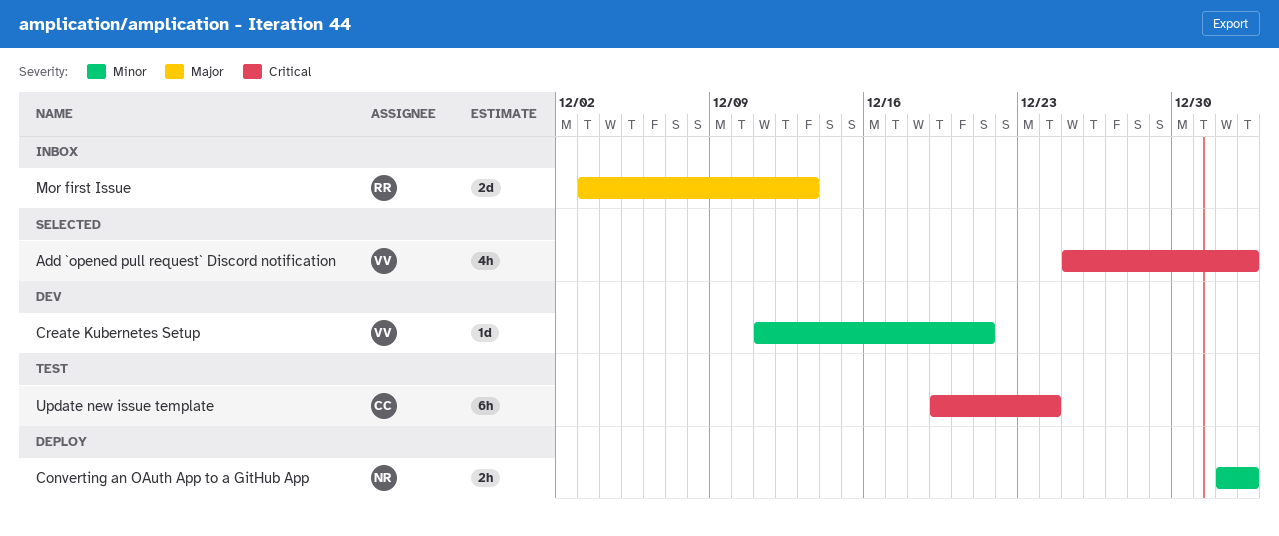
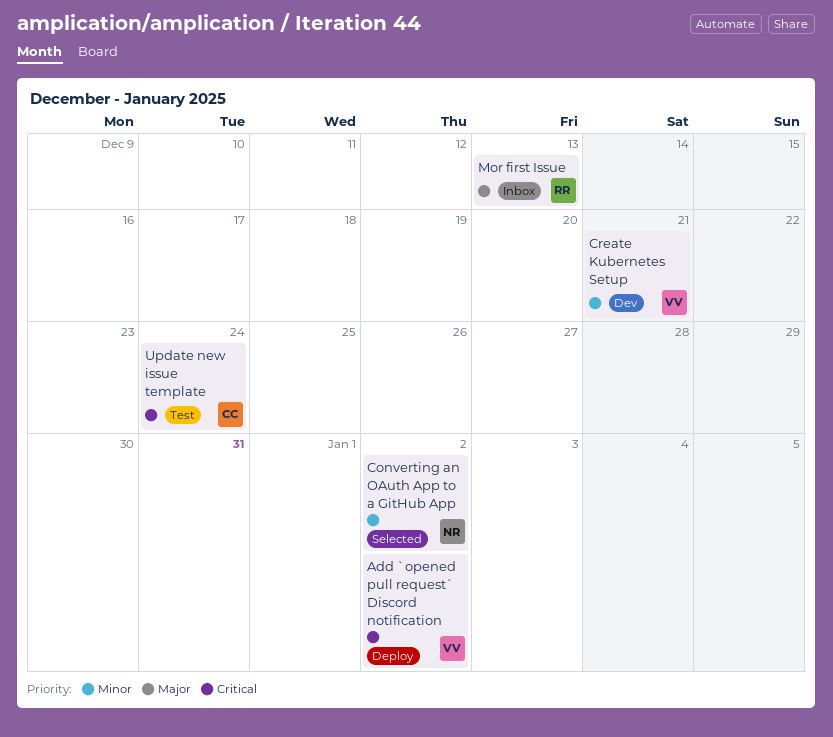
Add `opened pull request` Discord notification, status: Selected -> Deploy
Converting an OAuth App to a GitHub App, status: Deploy -> Selected

